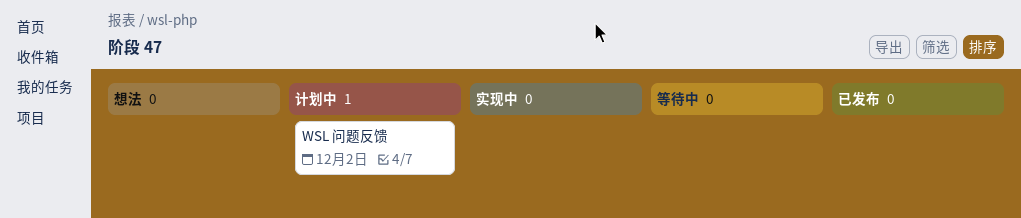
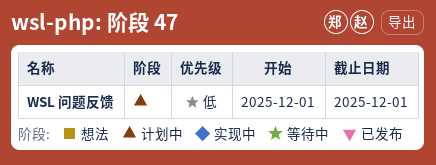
WSL 问题反馈, due: Dec 2 -> Dec 1

